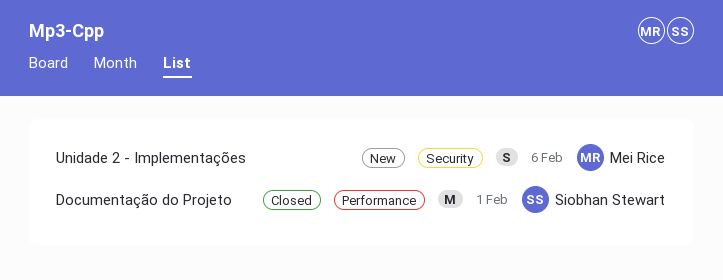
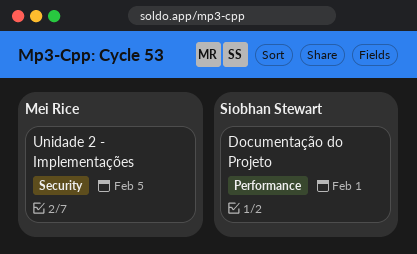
Unidade 2 - Implementações, due: Feb 6 -> Feb 5

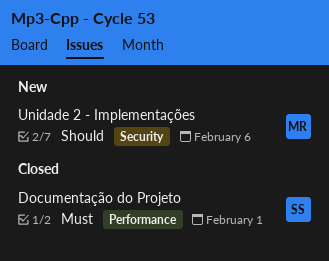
Unidade 2 - Implementações, due: Feb 5 -> Feb 6

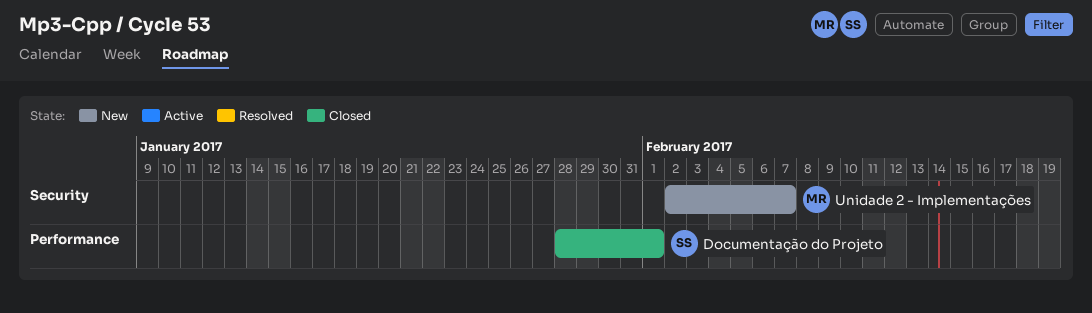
Unidade 2 - Implementações, due: Feb 6 -> Feb 7

